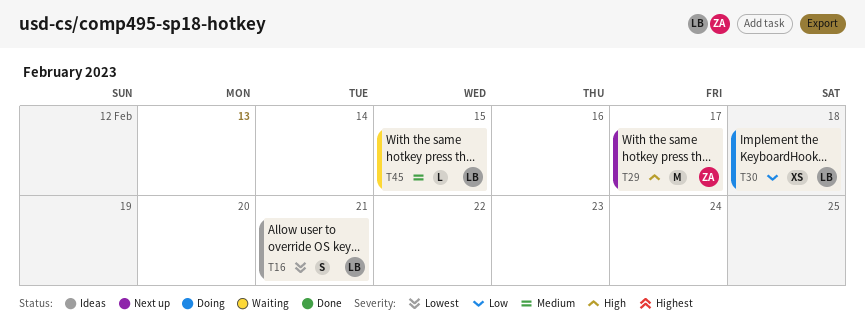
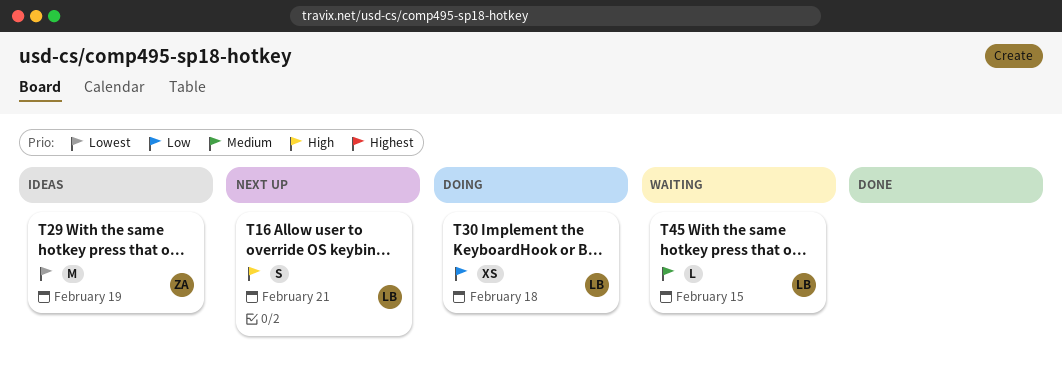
T16, status: Ideas -> Next up
T16, priority: Lowest -> High
T29, status: Next up -> Ideas
T29, priority: High -> Lowest
T29, due: Feb 17 -> Feb 19

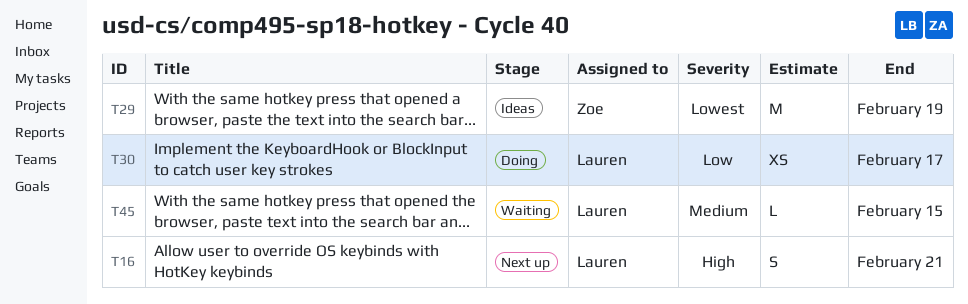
T30, due: Feb 18 -> Feb 17

